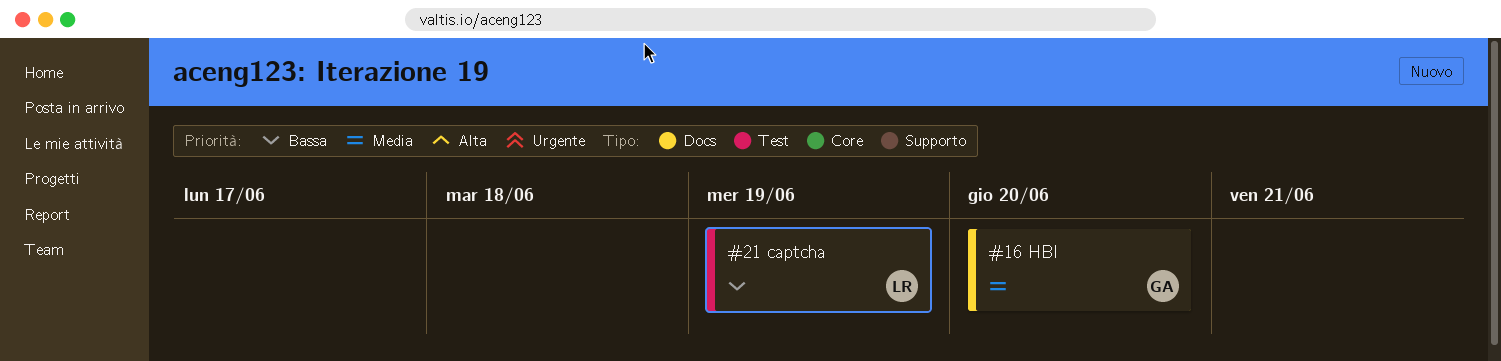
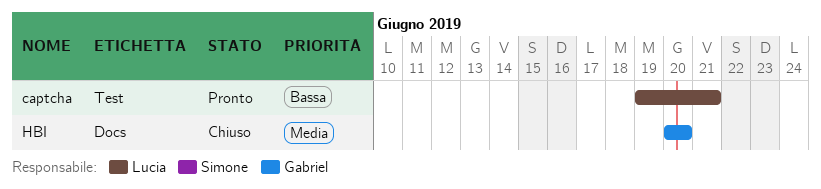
captcha, due: Jun 19 -> Jun 21

